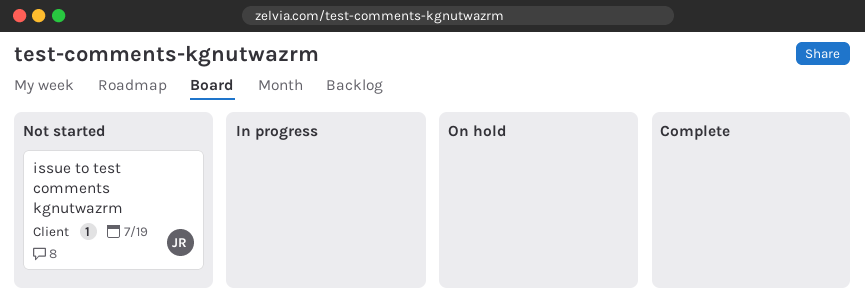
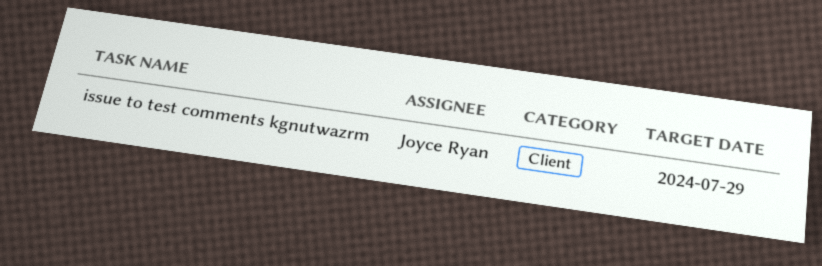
issue to test comments kgnutwazrm, due: Jul 19 -> Jul 29

